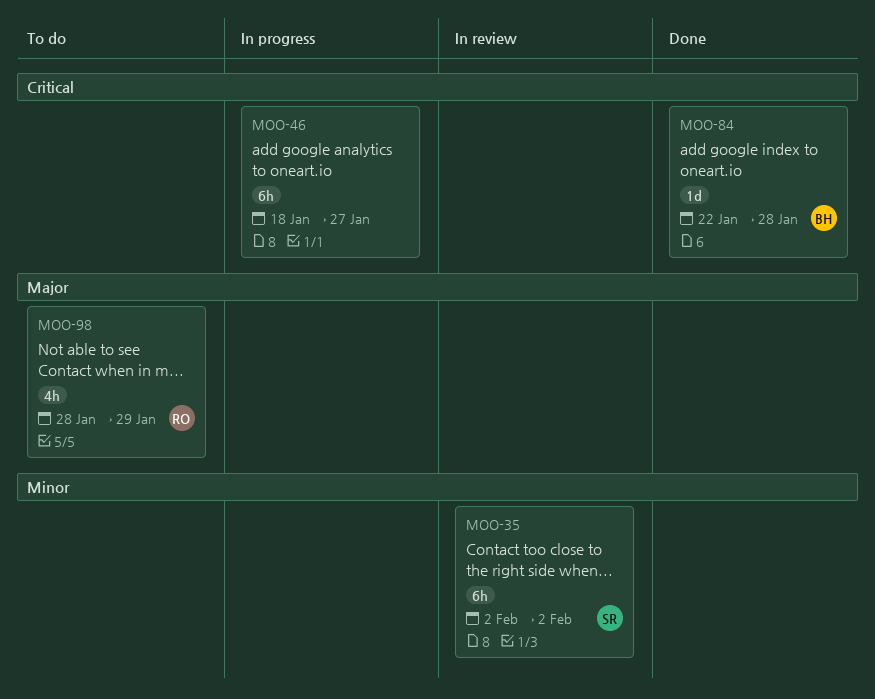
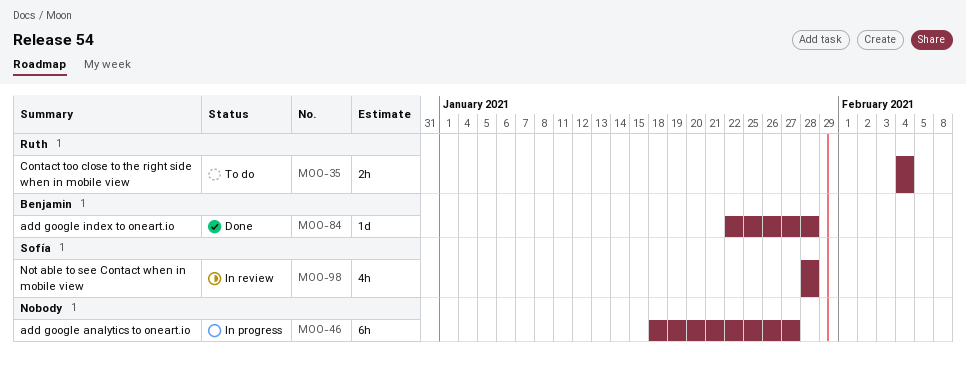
MOO-35, status: In review -> To do
MOO-35, owner: Sofía -> Ruth
MOO-35, estimate: 6h -> 2h
MOO-35, start: Feb 2 -> Feb 4
MOO-35, due: Feb 2 -> Feb 4
MOO-98, status: To do -> In review
MOO-98, owner: Ruth -> Sofía
MOO-98, due: Jan 29 -> Jan 28

